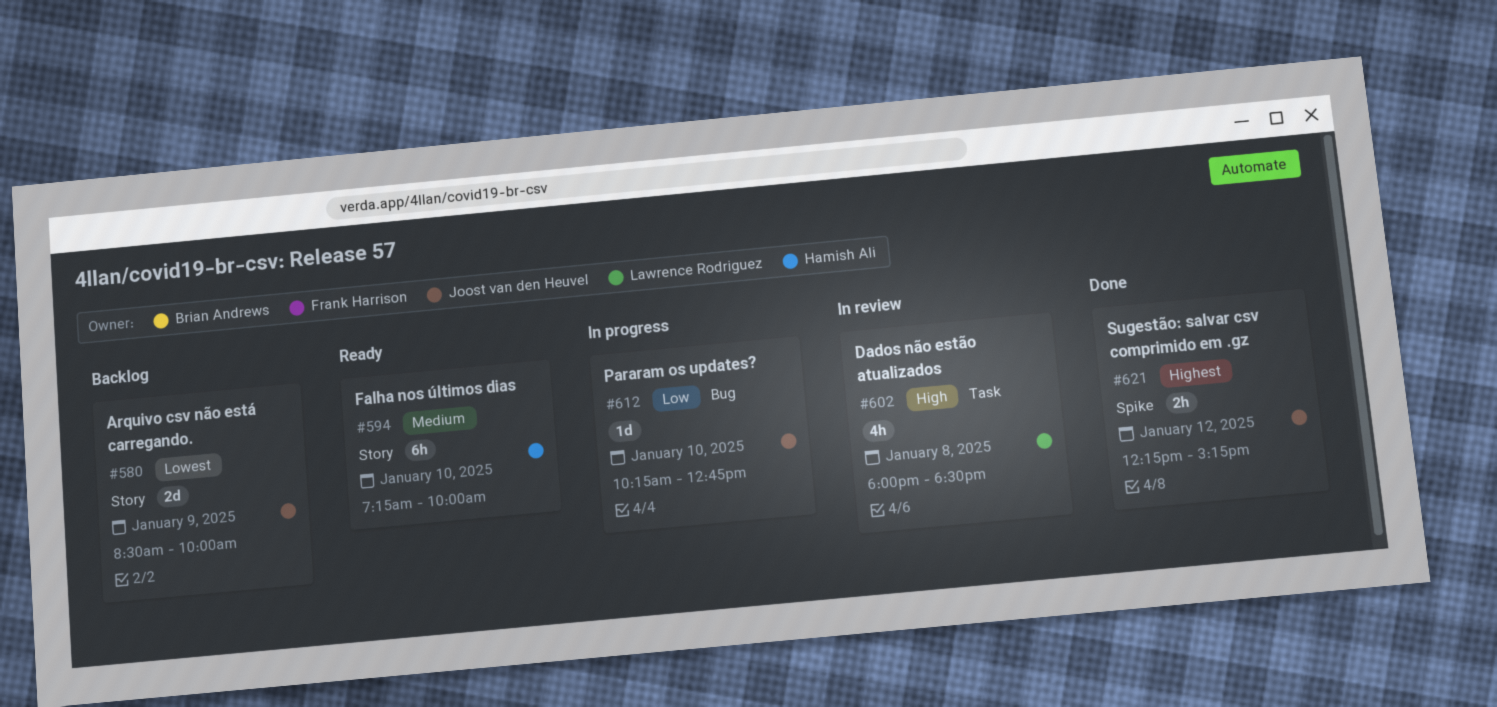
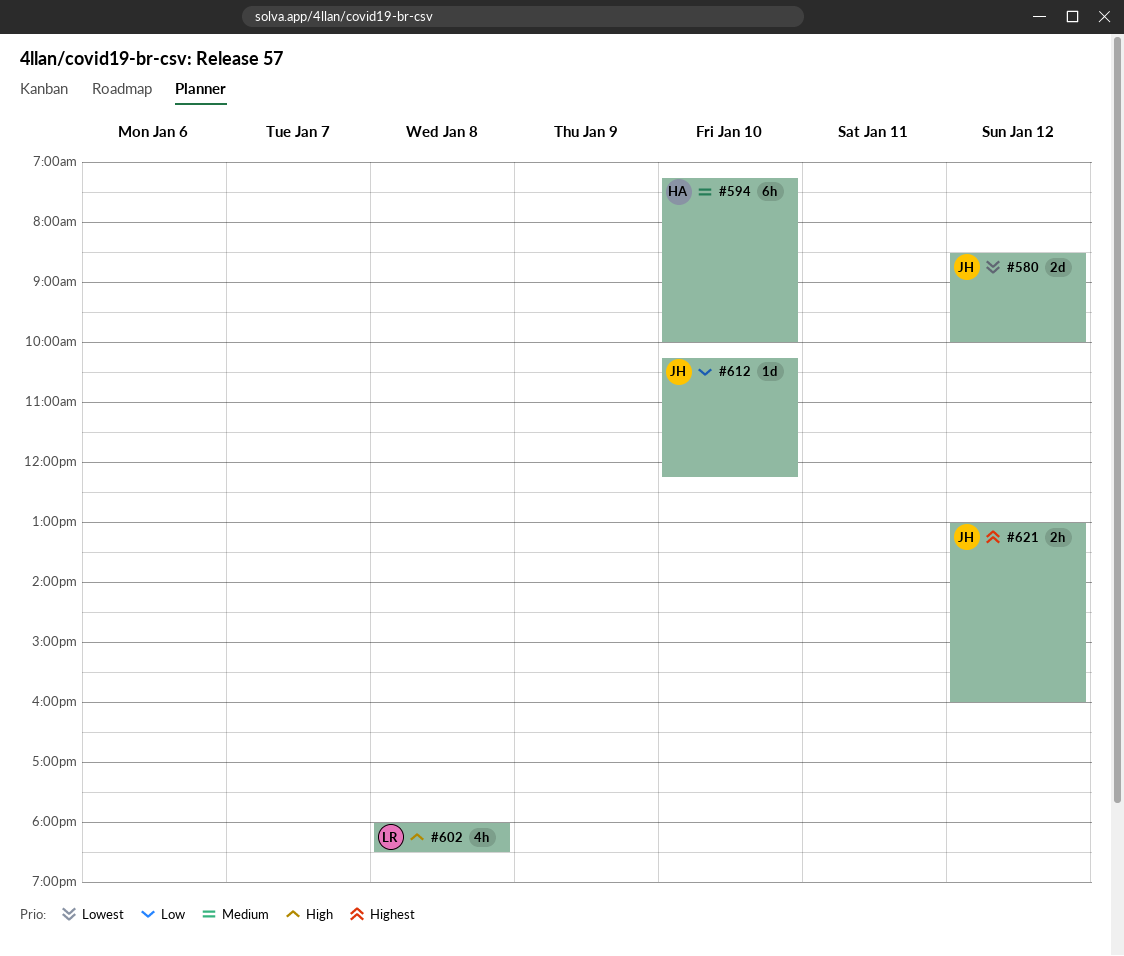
#580, day: Jan 9 -> Jan 12
#612, ends: 12:45 -> 12:15
#621, begins: 12:15 -> 13:00
#621, ends: 15:15 -> 16:00

